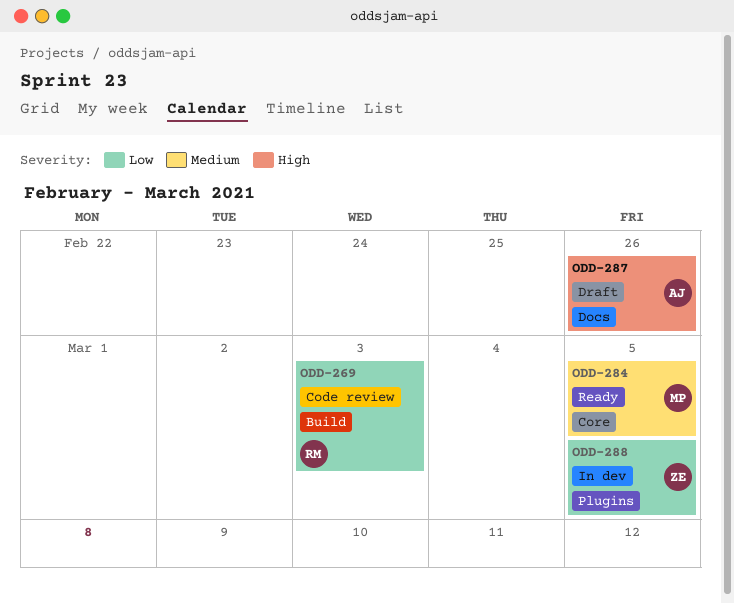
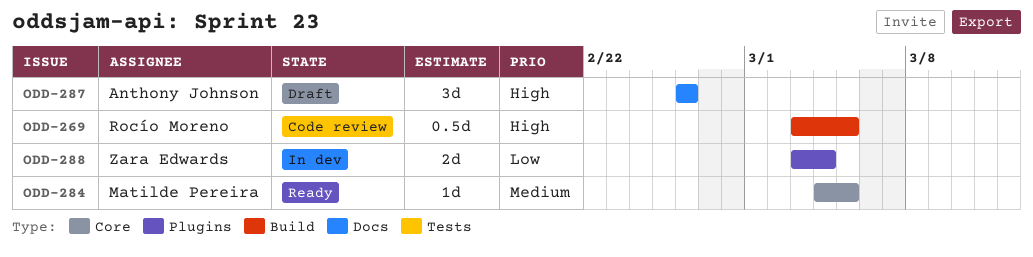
ODD-269, priority: Low -> High
ODD-269, due: Mar 3 -> Mar 5
ODD-288, due: Mar 5 -> Mar 4

